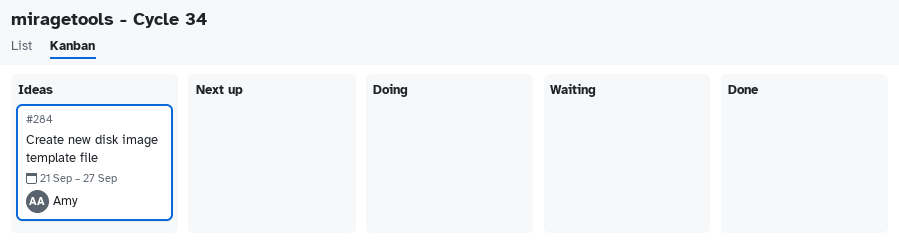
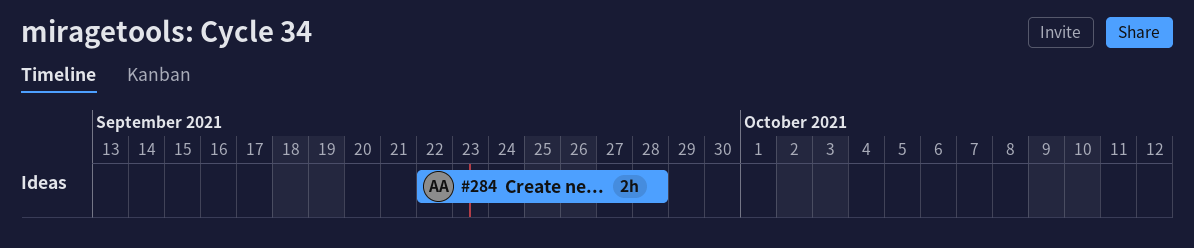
#284, start: Sep 21 -> Sep 22
#284, due: Sep 27 -> Sep 28

